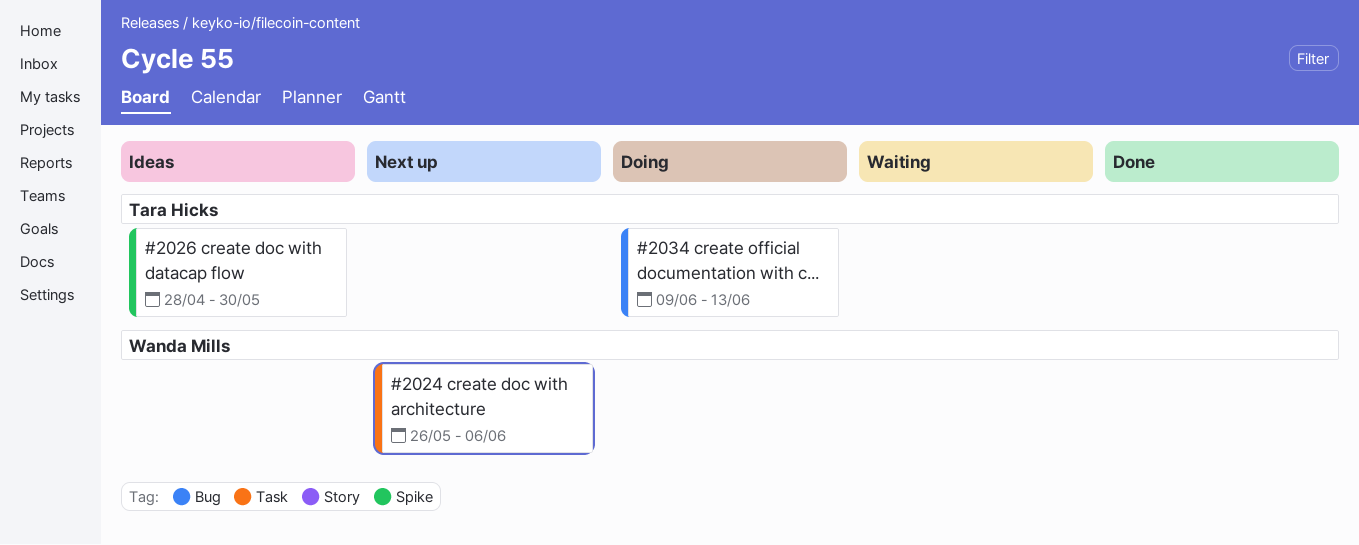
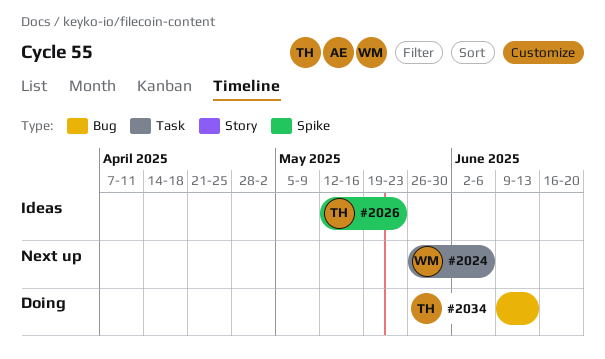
#2026, start: Apr 28 -> May 12
#2026, due: May 30 -> May 23

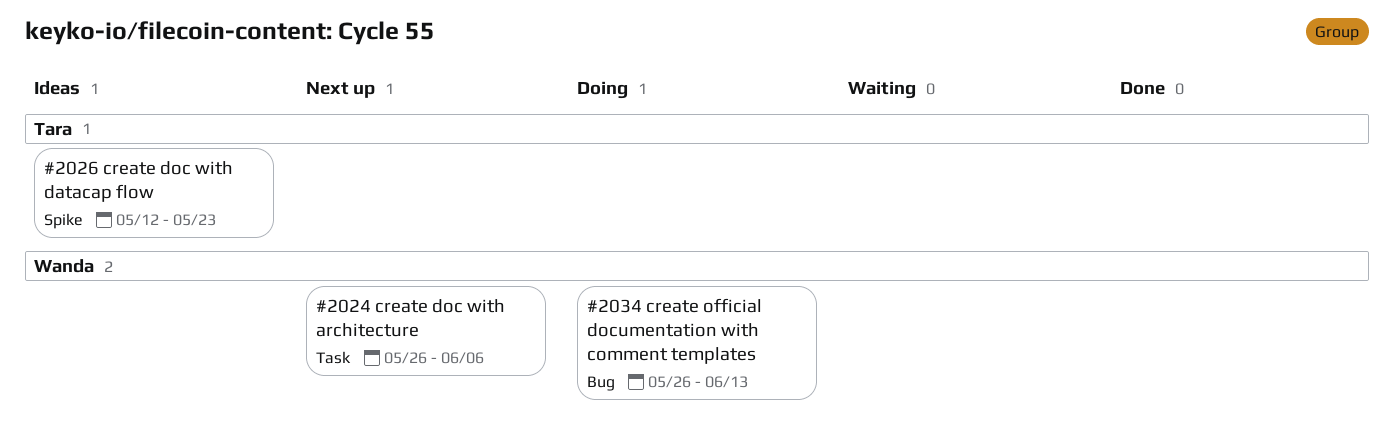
#2034, owner: Tara -> Wanda
#2034, start: Jun 9 -> May 26

